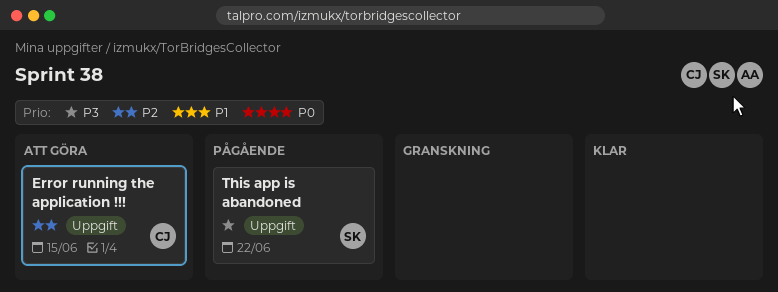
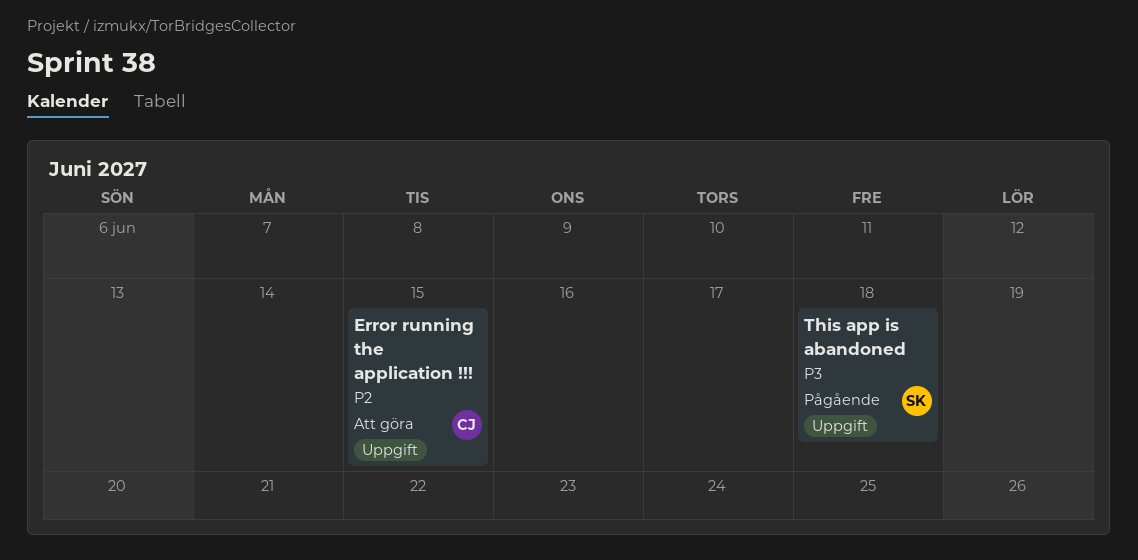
This app is abandoned, due: Jun 22 -> Jun 18

